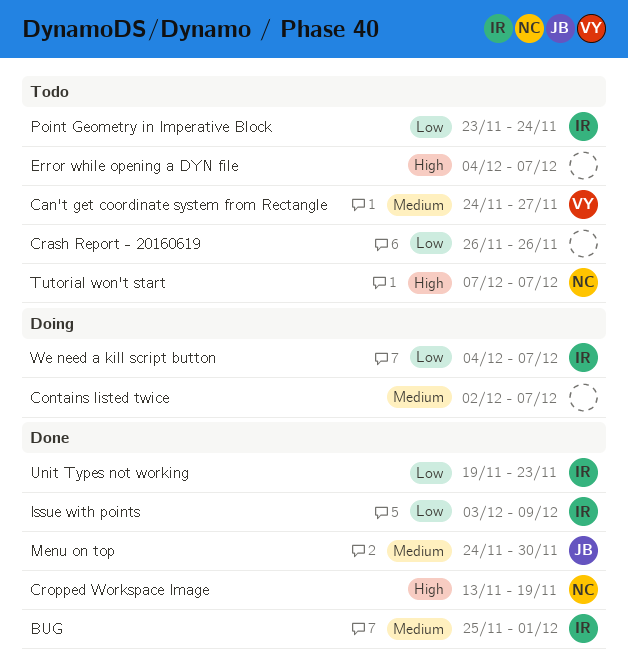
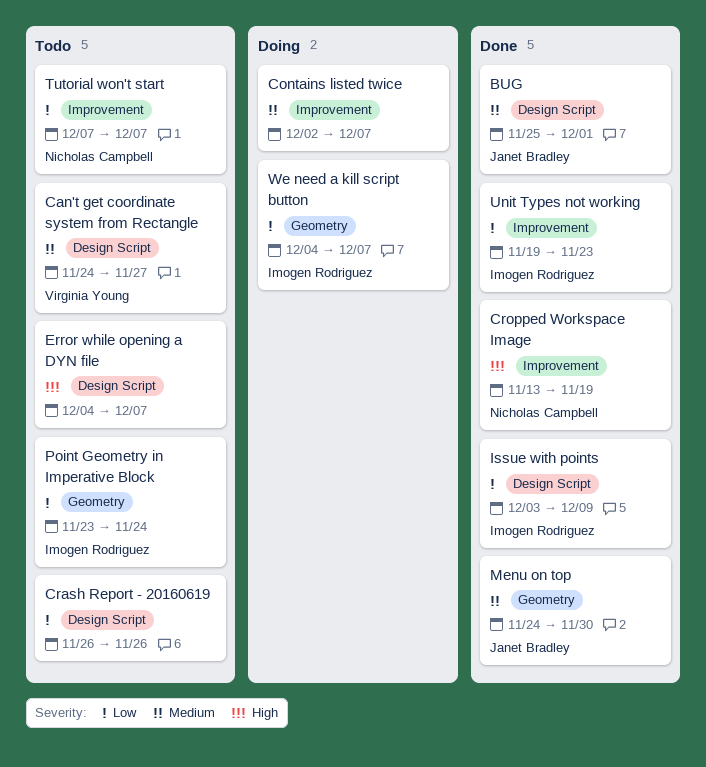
BUG, owner: Imogen Rodriguez -> Janet Bradley
Tutorial won't start, priority: High -> Low

